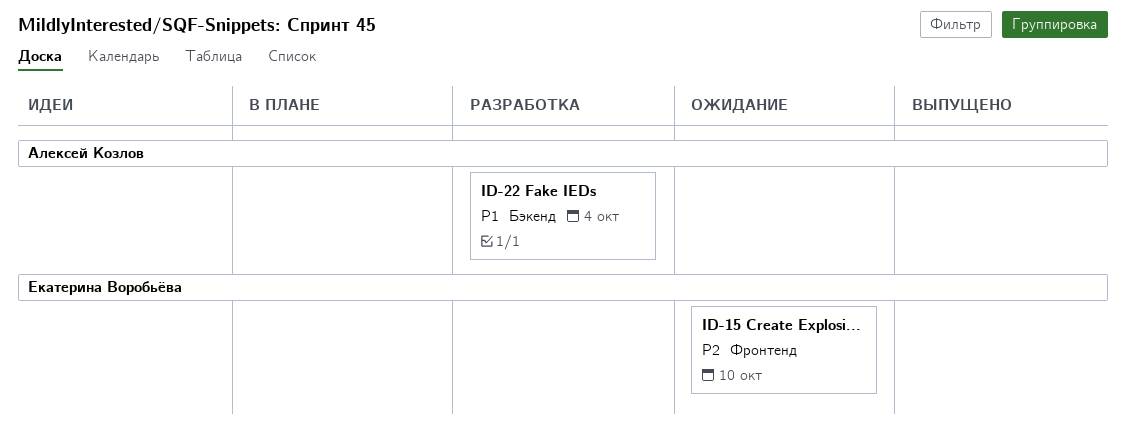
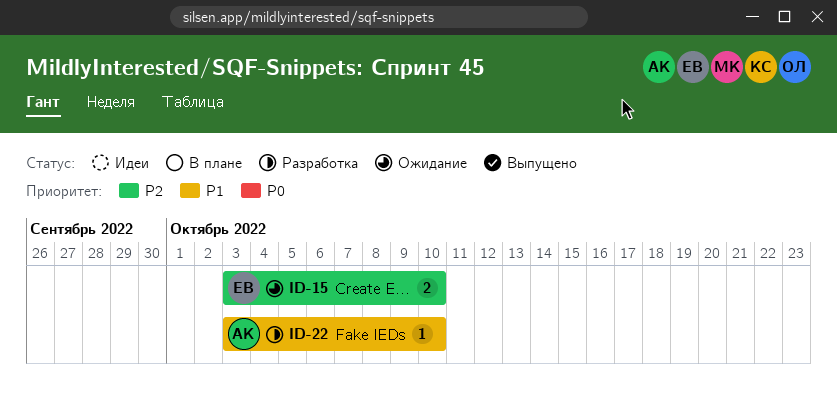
ID-22, due: Oct 4 -> Oct 10

